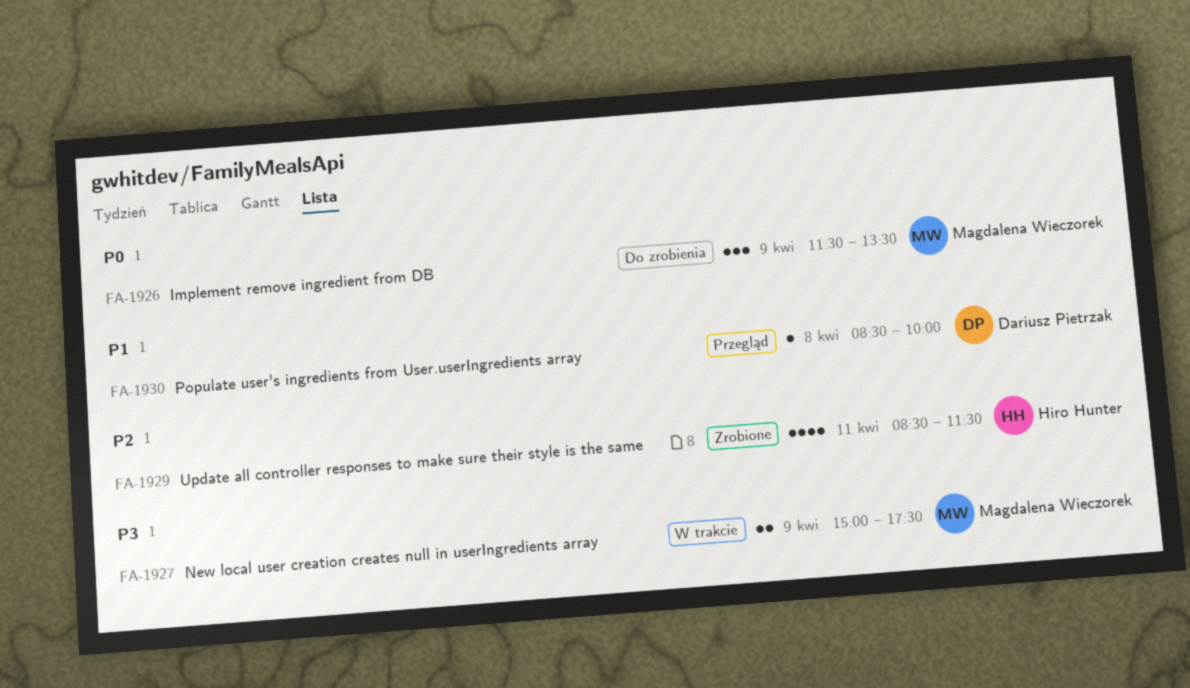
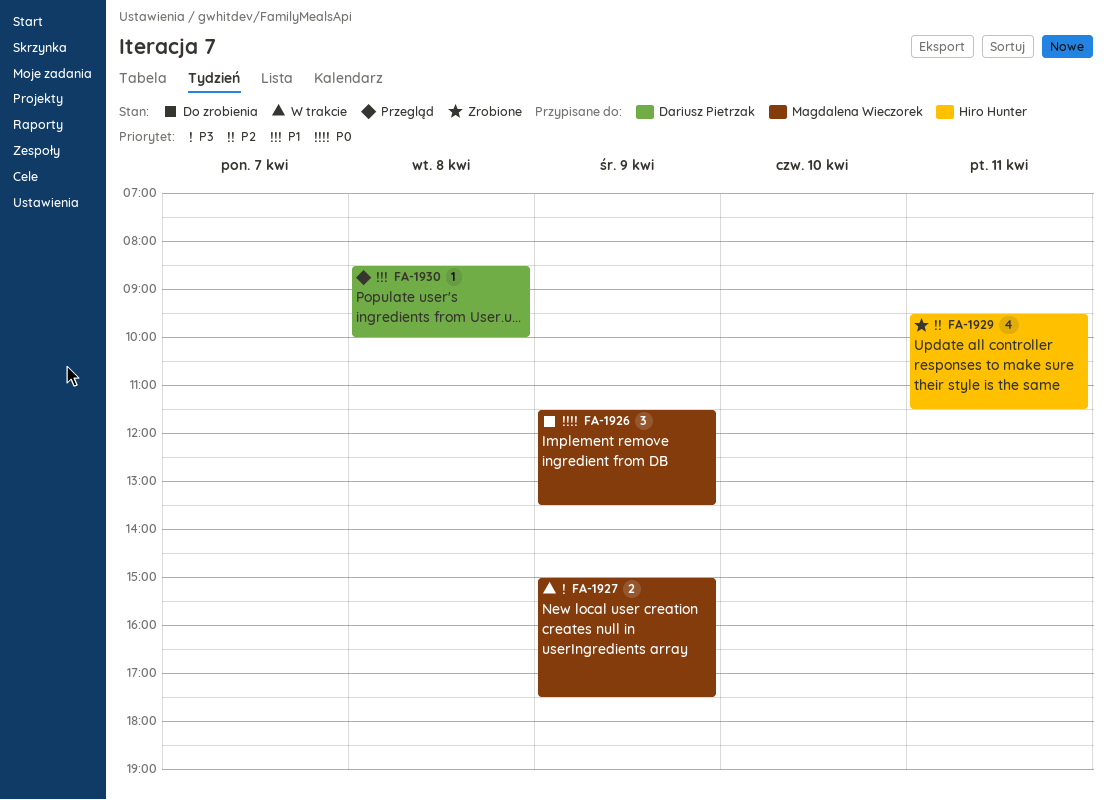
FA-1929, begins: 08:30 -> 09:30

